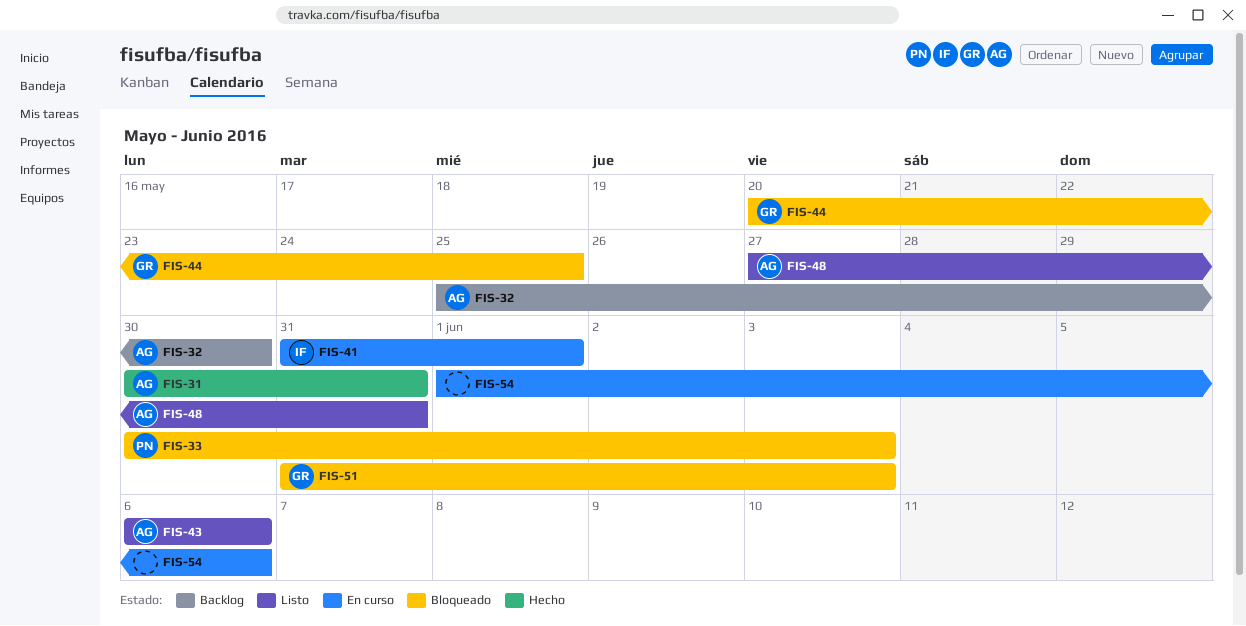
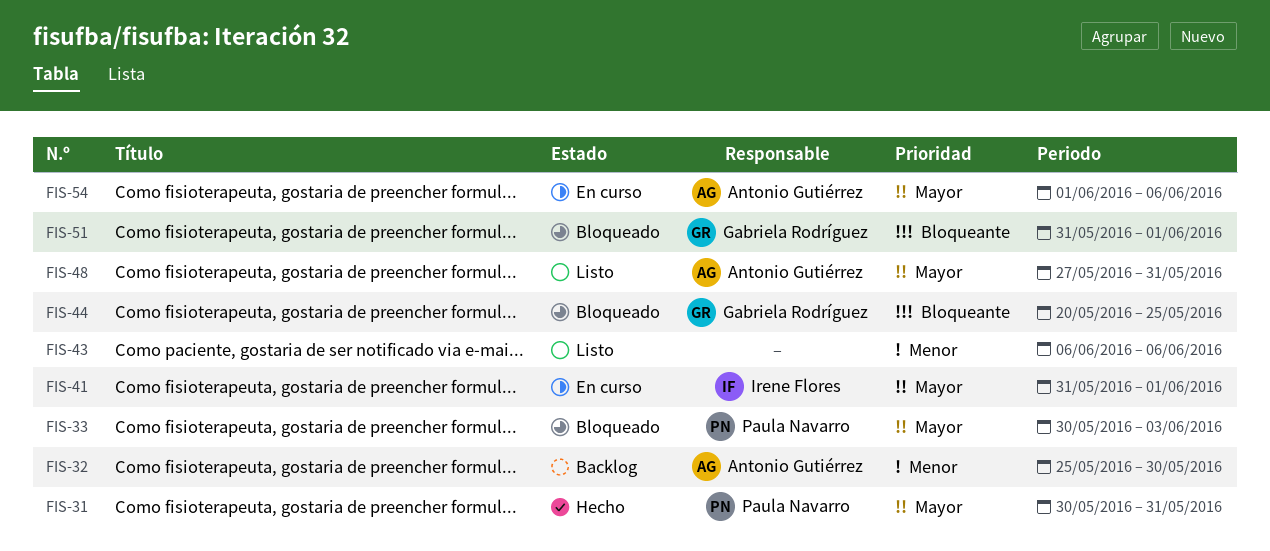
FIS-31, owner: Antonio Gutiérrez -> Paula Navarro
FIS-43, owner: Antonio Gutiérrez -> none
FIS-51, due: Jun 3 -> Jun 1
FIS-54, owner: none -> Antonio Gutiérrez

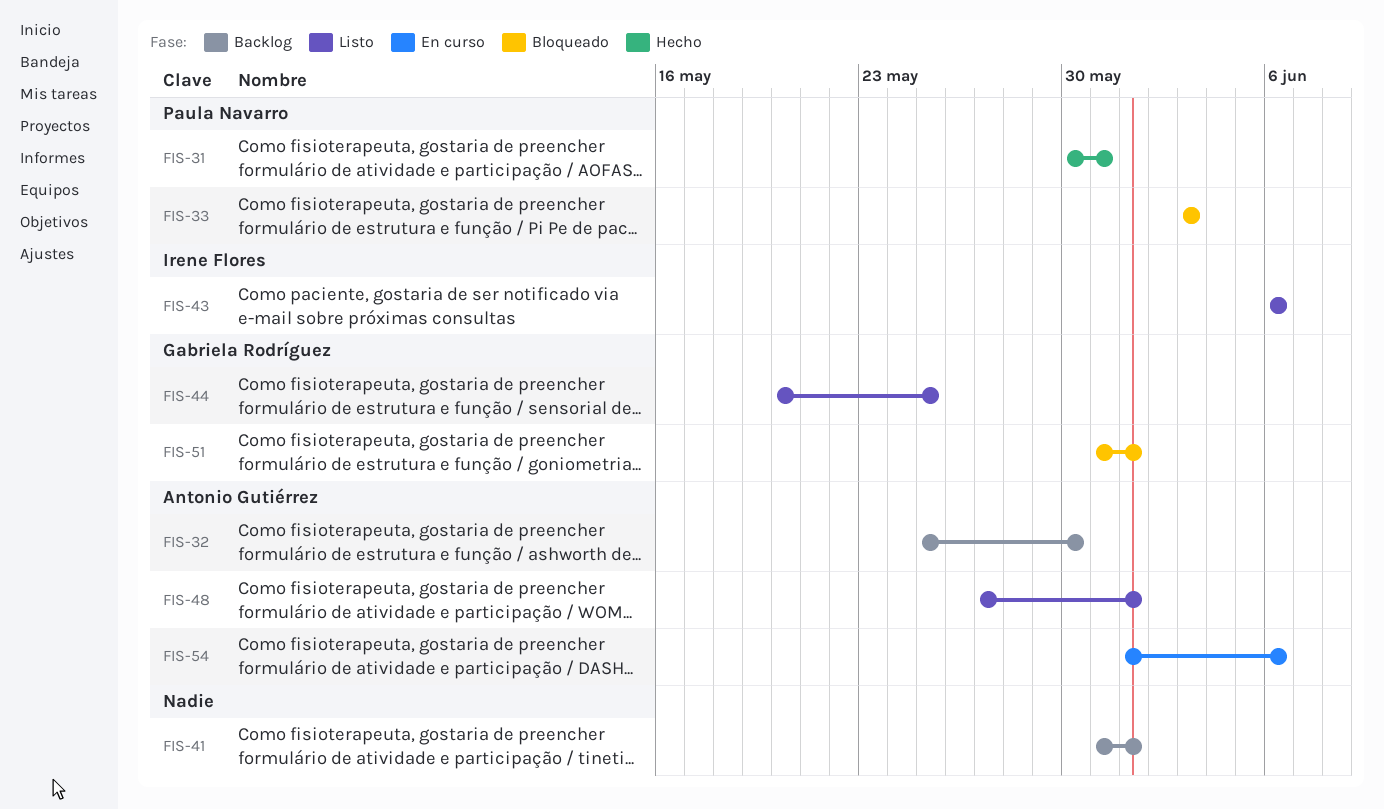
FIS-33, start: May 30 -> Jun 3
FIS-41, status: En curso -> Backlog
FIS-41, owner: Irene Flores -> none
FIS-43, owner: none -> Irene Flores
FIS-44, status: Bloqueado -> Listo
FIS-48, due: May 31 -> Jun 1

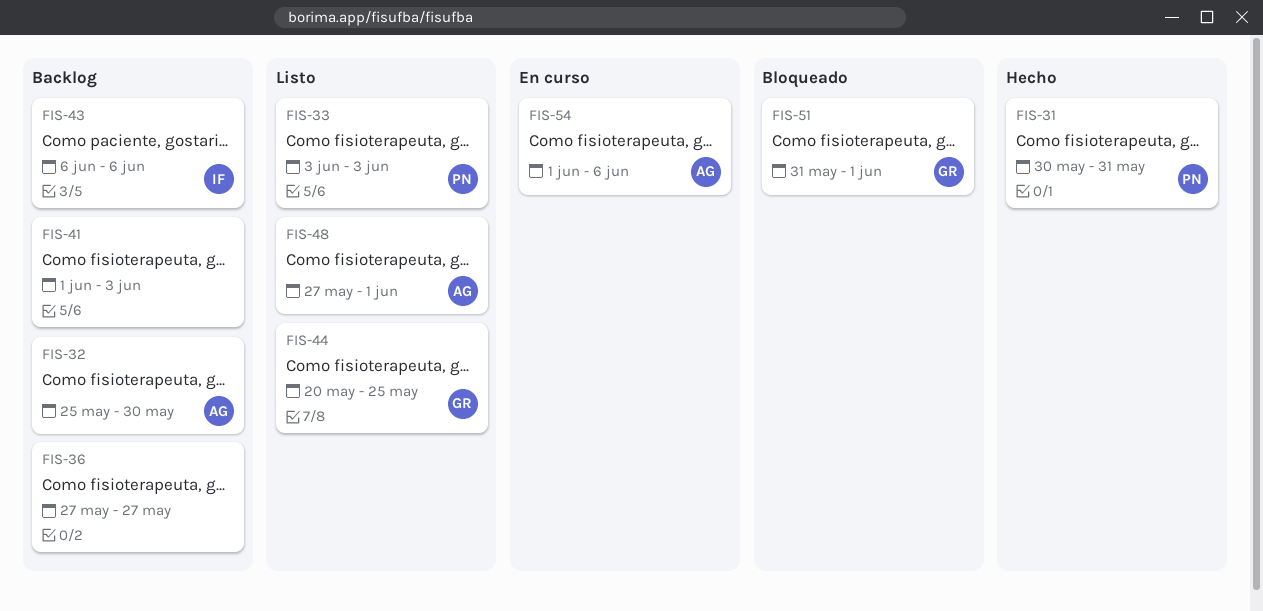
FIS-33, status: Bloqueado -> Listo
FIS-36: none -> present
FIS-41, start: May 31 -> Jun 1
FIS-41, due: Jun 1 -> Jun 3
FIS-43, status: Listo -> Backlog

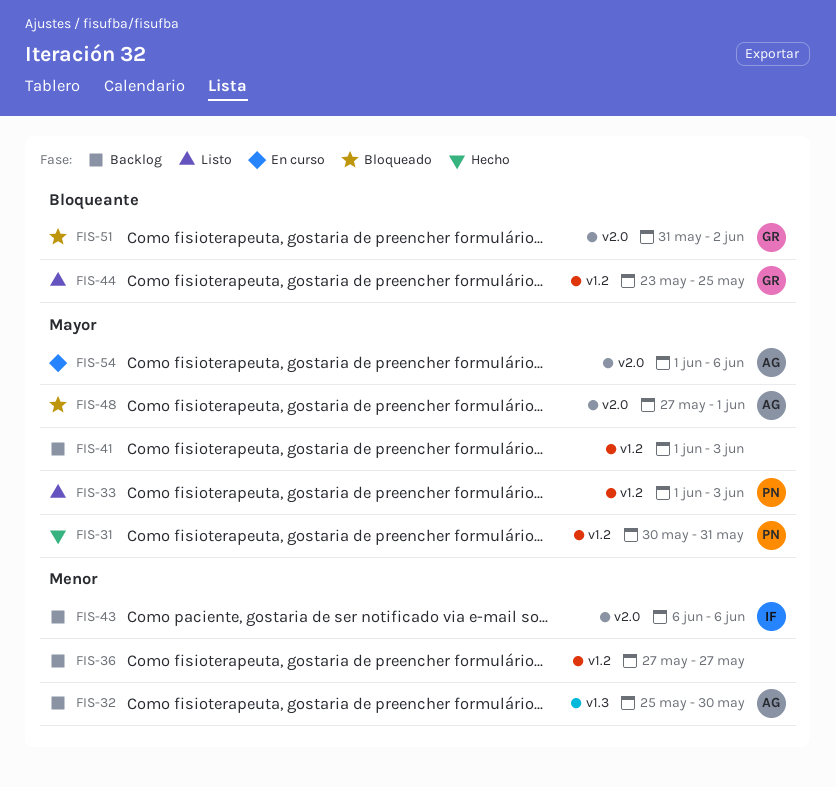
FIS-33, start: Jun 3 -> Jun 1
FIS-44, start: May 20 -> May 23
FIS-48, status: Listo -> Bloqueado
FIS-51, due: Jun 1 -> Jun 2

